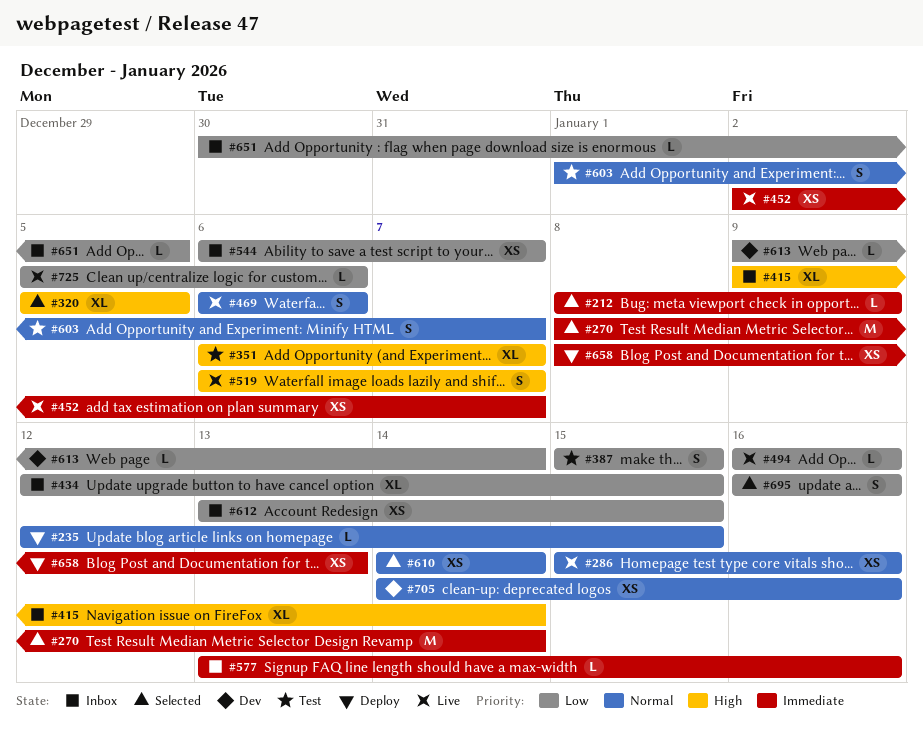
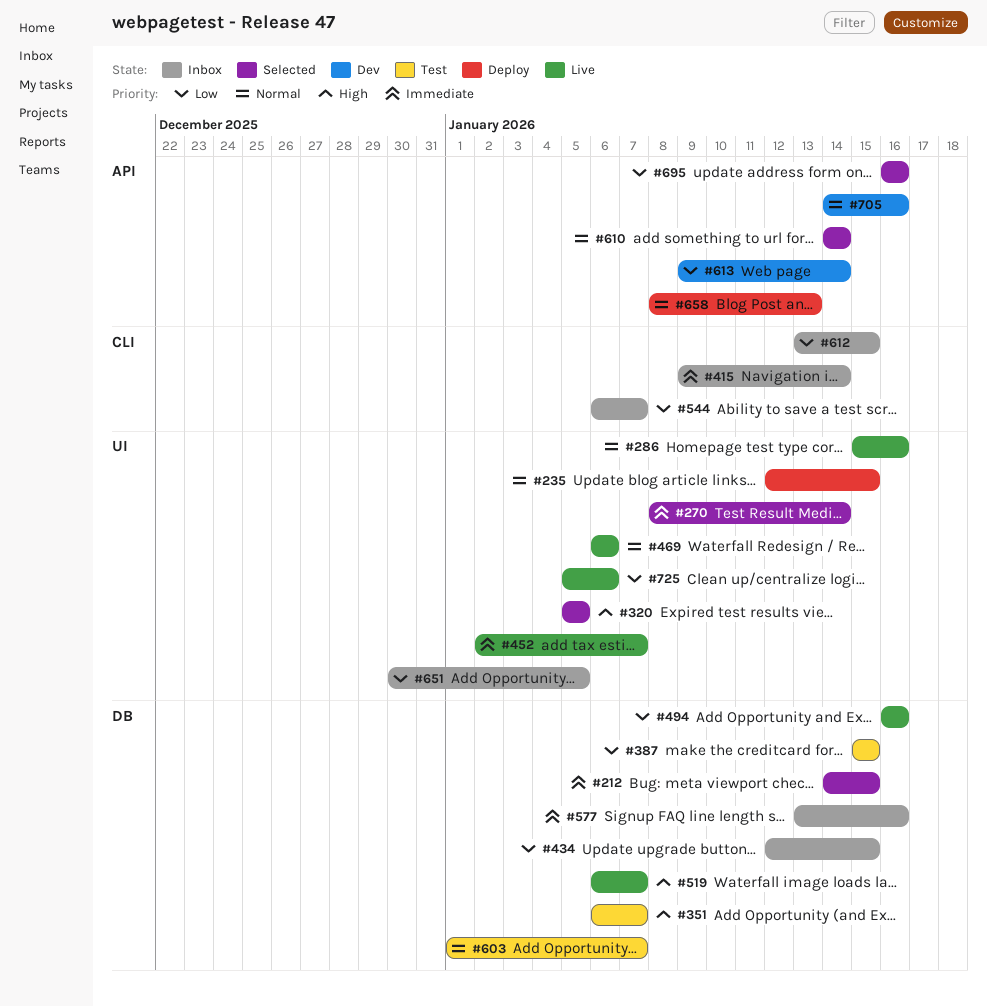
#212, start: Jan 8 -> Jan 14
#212, due: Jan 9 -> Jan 15
#415, priority: High -> Immediate
#658, priority: Immediate -> Normal

